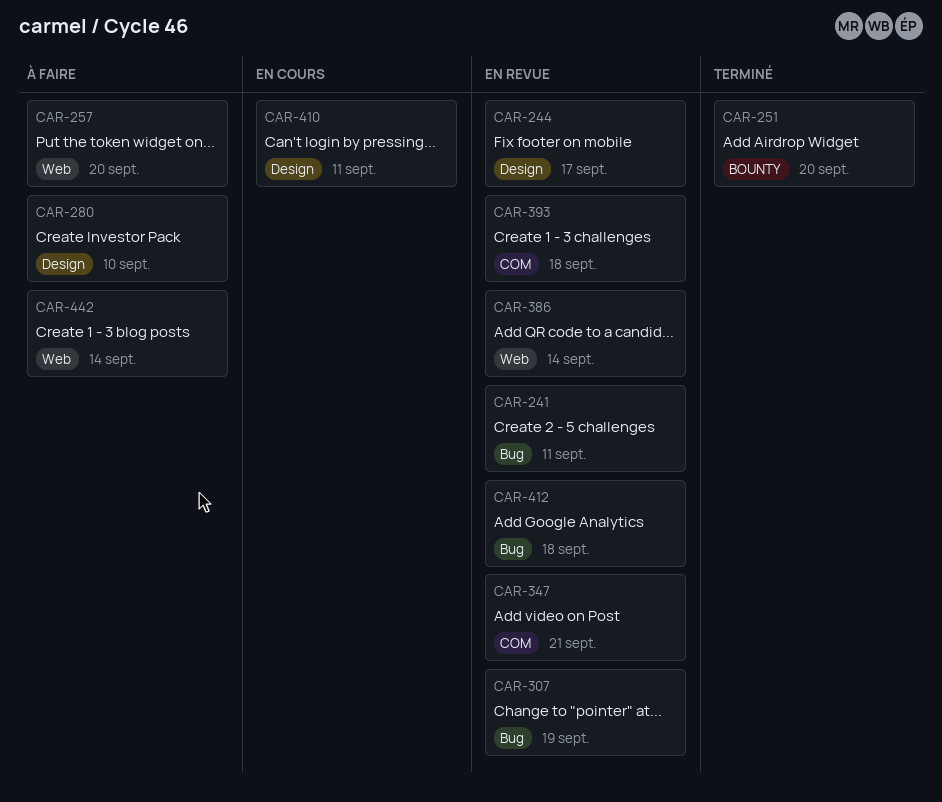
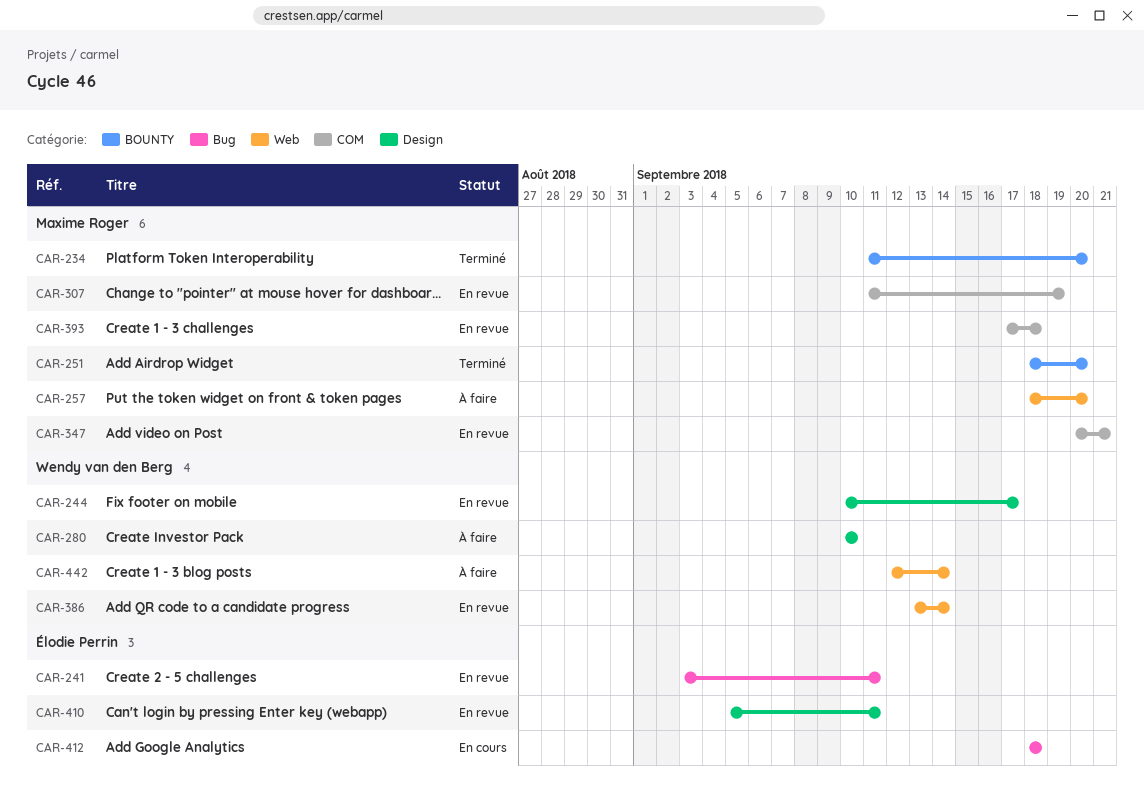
CAR-234: none -> present
CAR-307, label: Bug -> COM
CAR-410, status: En cours -> En revue
CAR-412, status: En revue -> En cours

